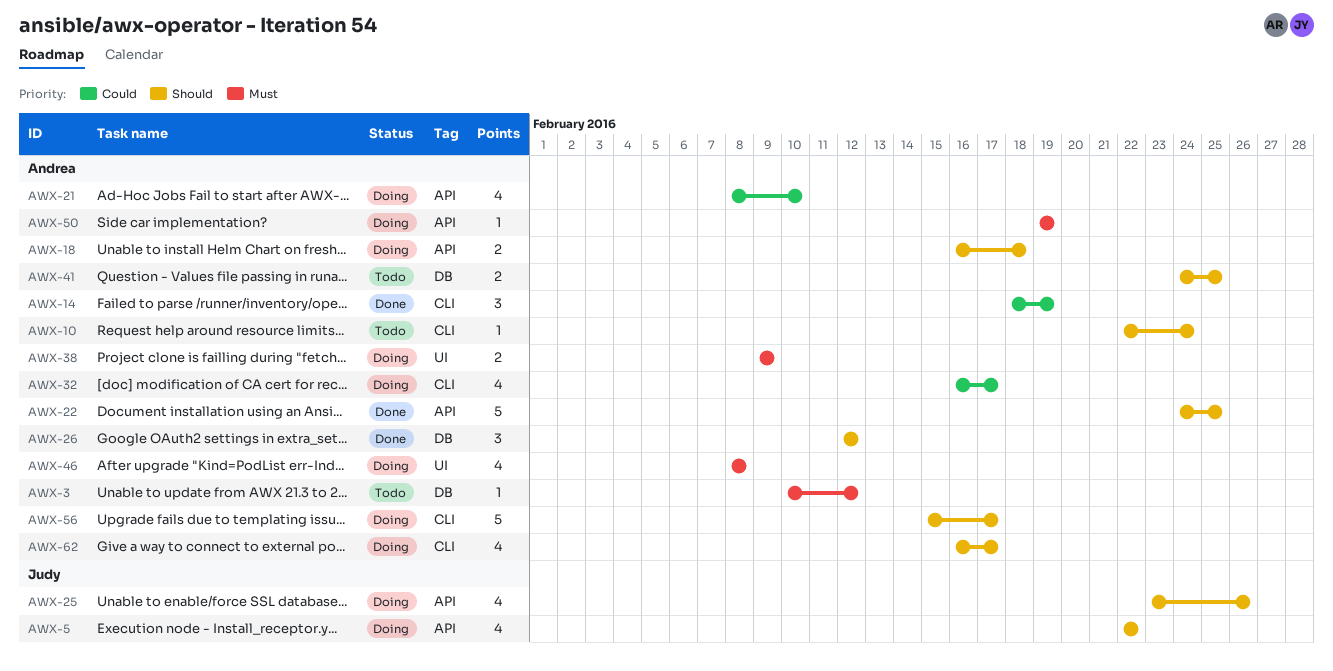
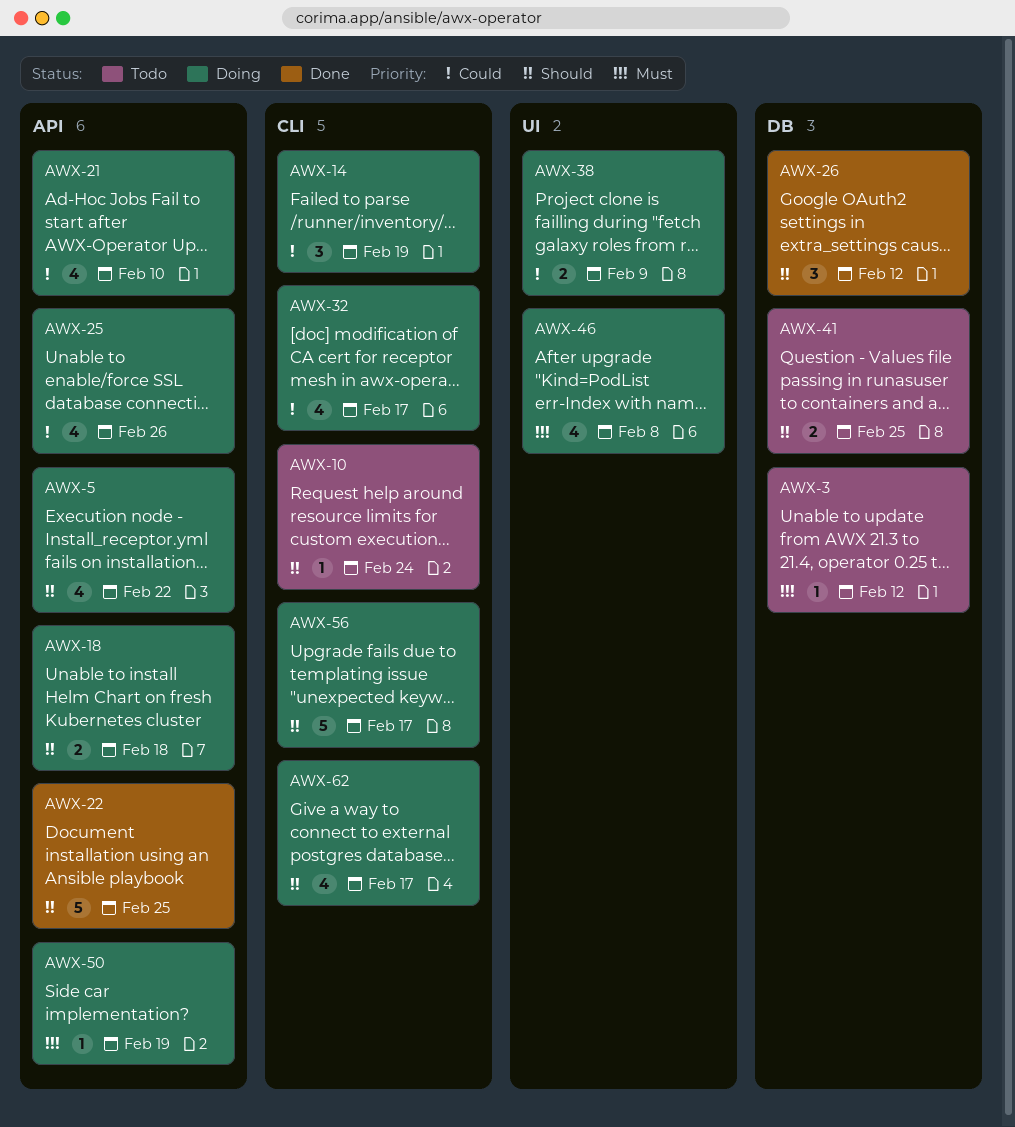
AWX-14, status: Done -> Doing
AWX-25, priority: Should -> Could
AWX-38, priority: Must -> Could

